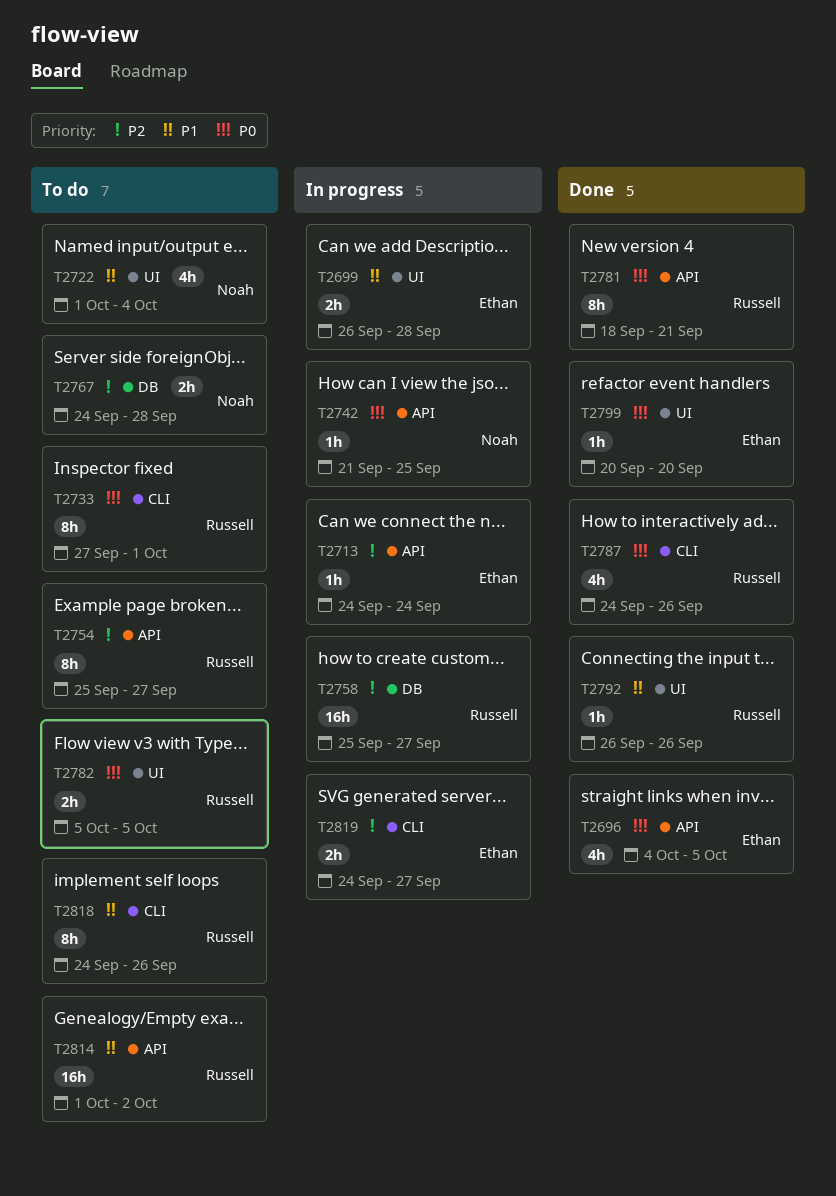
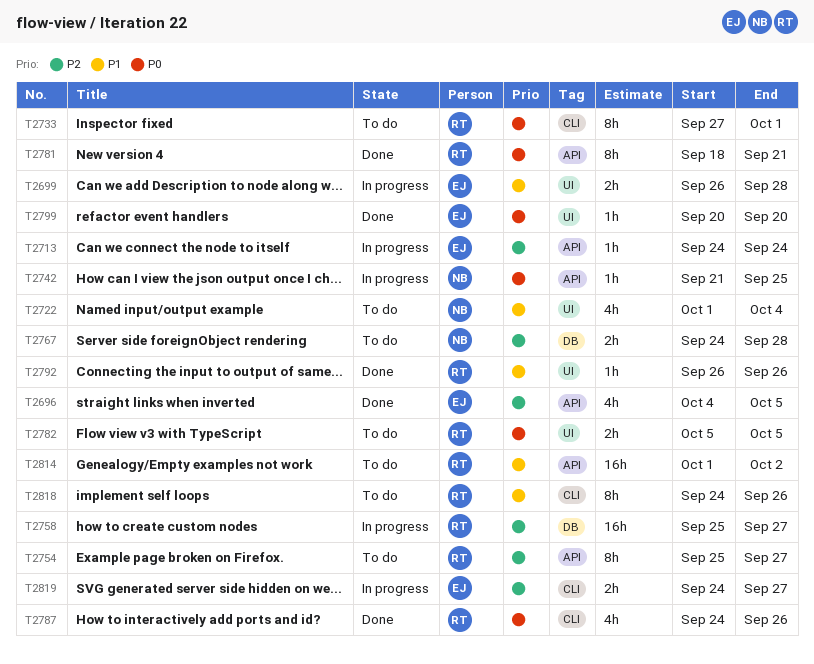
T2696, priority: P0 -> P2

